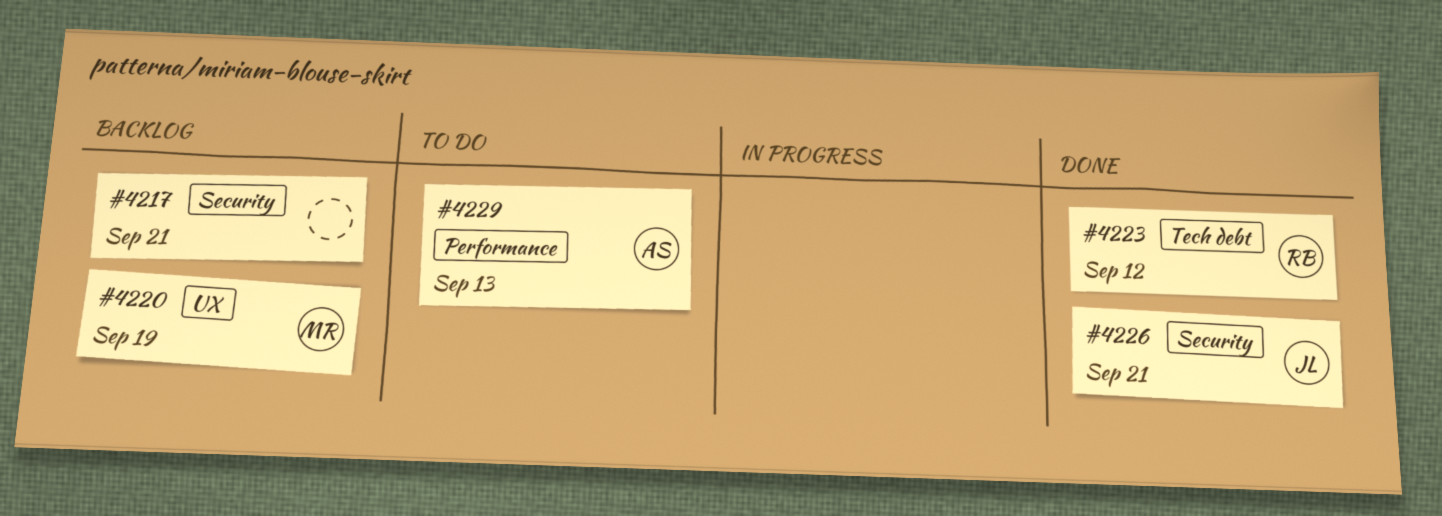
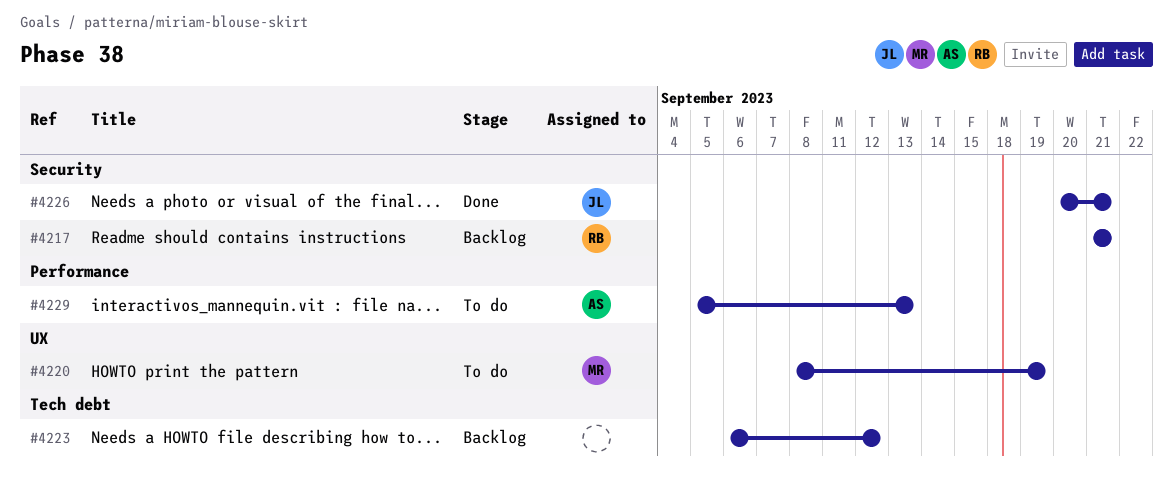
#4217, owner: none -> RB
#4220, status: Backlog -> To do
#4223, status: Done -> Backlog
#4223, owner: RB -> none

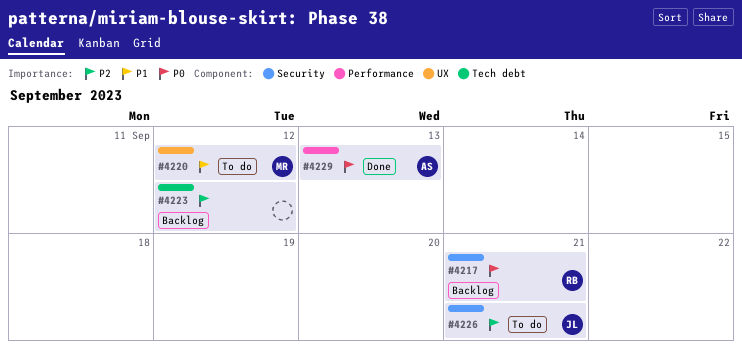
#4220, due: Sep 19 -> Sep 12
#4226, status: Done -> To do
#4229, status: To do -> Done

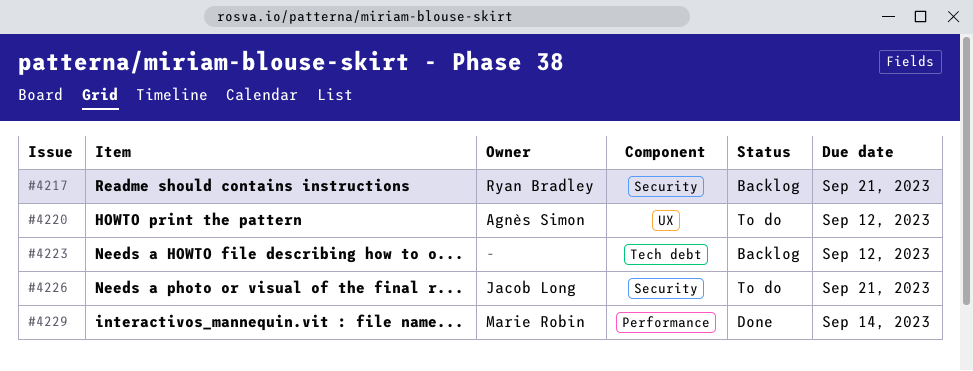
#4220, owner: Marie Robin -> Agnès Simon
#4229, owner: Agnès Simon -> Marie Robin
#4229, due: Sep 13 -> Sep 14

